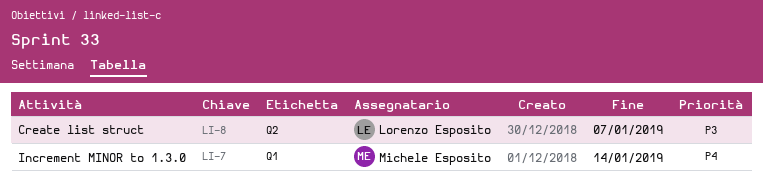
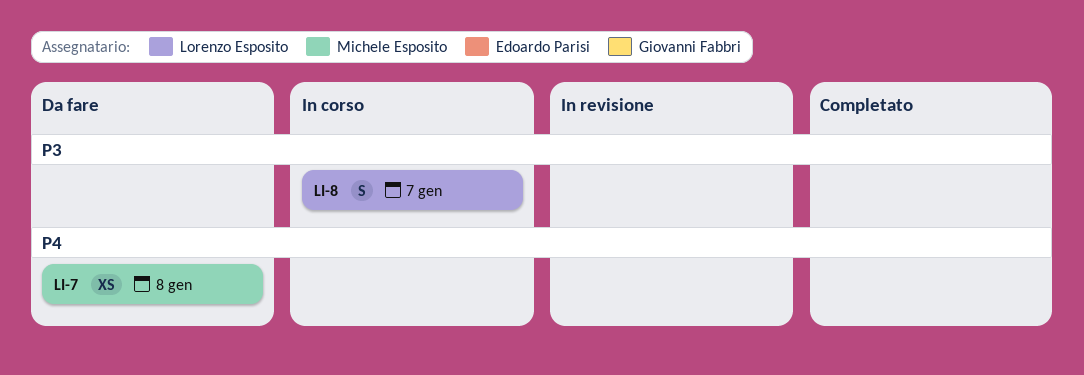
LI-7, due: Jan 14 -> Jan 8

